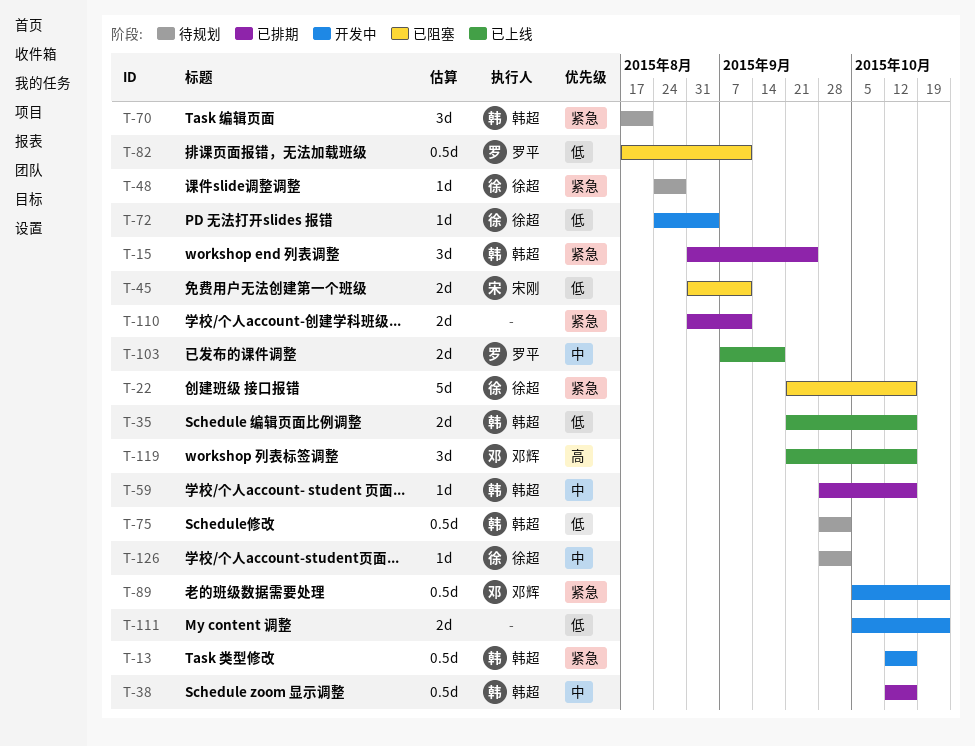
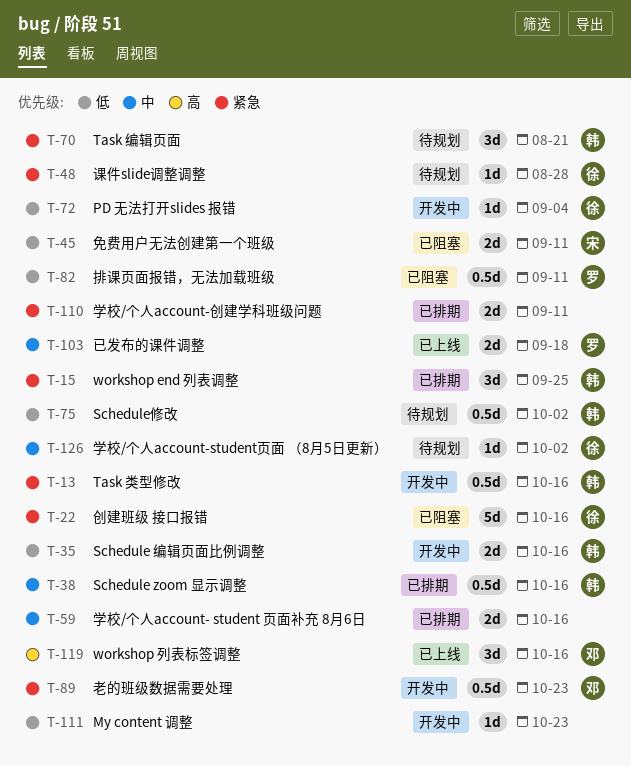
T-35, status: 已上线 -> 开发中
T-59, owner: 韩超 -> none
T-59, estimate: 1d -> 2d
T-111, estimate: 2d -> 1d

